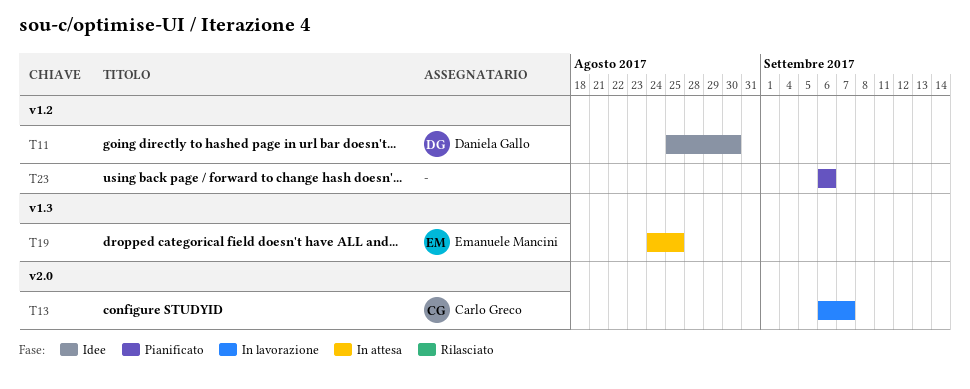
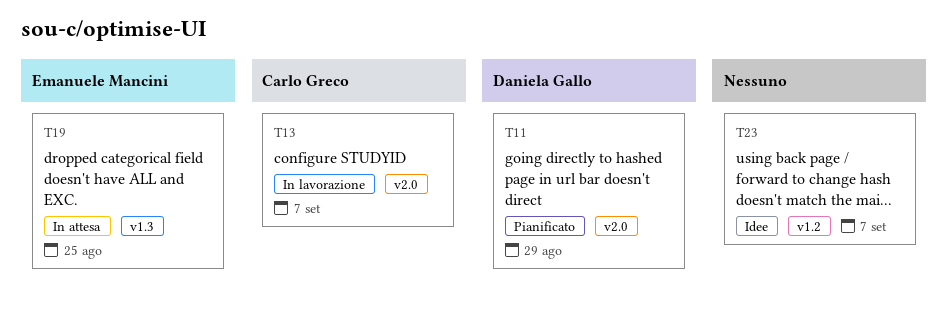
T11, status: Idee -> Pianificato
T11, label: v1.2 -> v2.0
T11, due: Aug 30 -> Aug 29
T23, status: Pianificato -> Idee
T23, due: Sep 6 -> Sep 7

